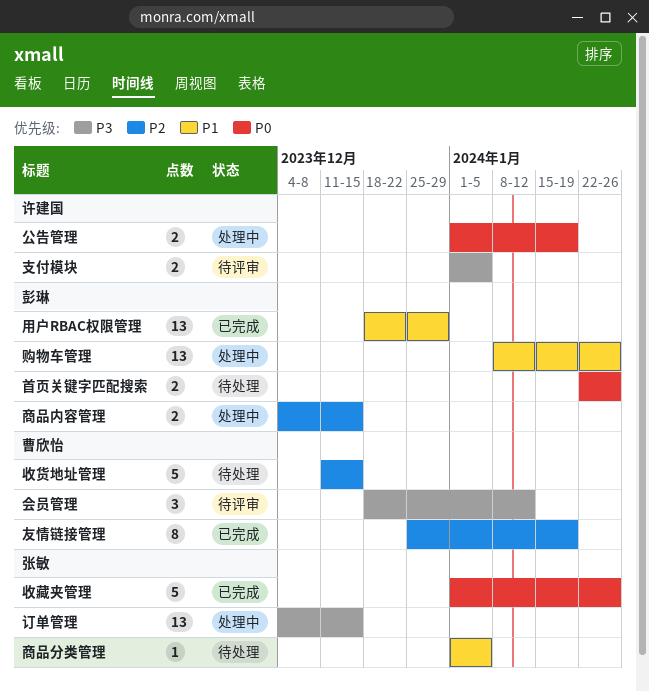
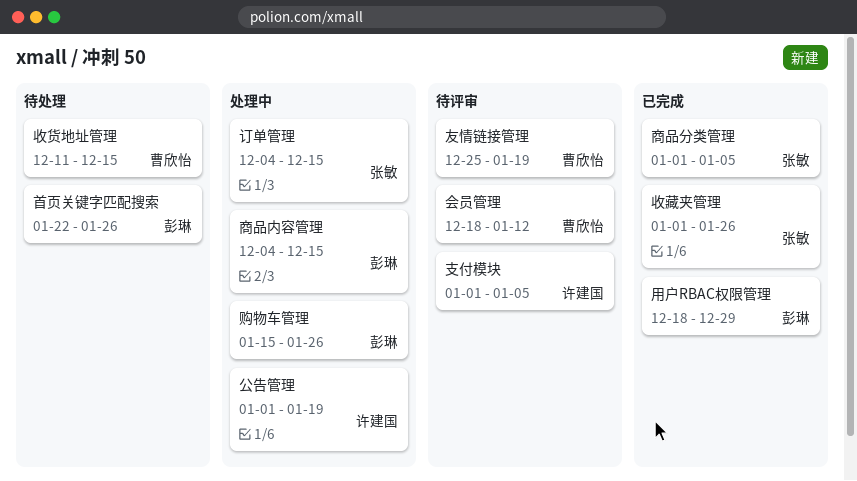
友情链接管理, status: 已完成 -> 待评审
商品分类管理, status: 待处理 -> 已完成
购物车管理, start: Jan 8 -> Jan 15

